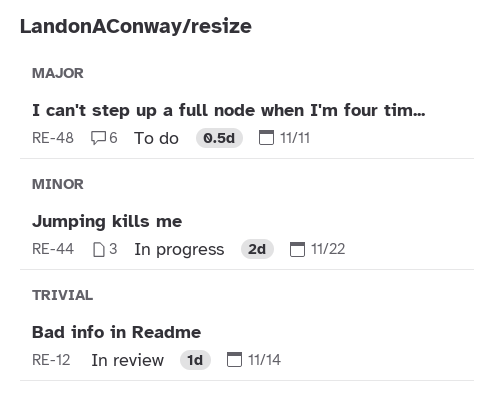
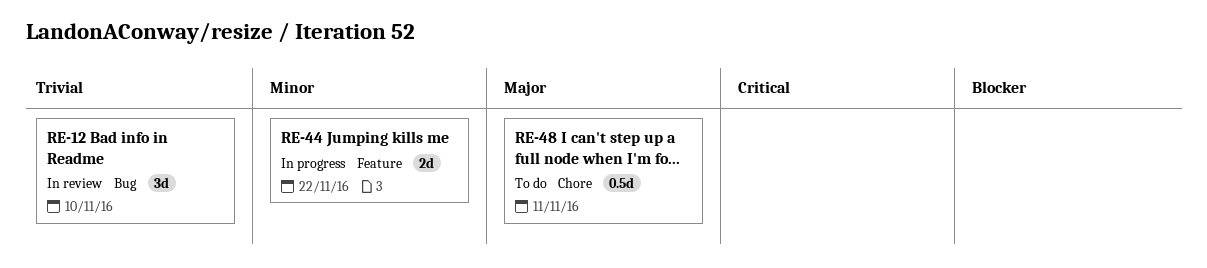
RE-12, estimate: 1d -> 3d
RE-12, due: Nov 14 -> Nov 10

